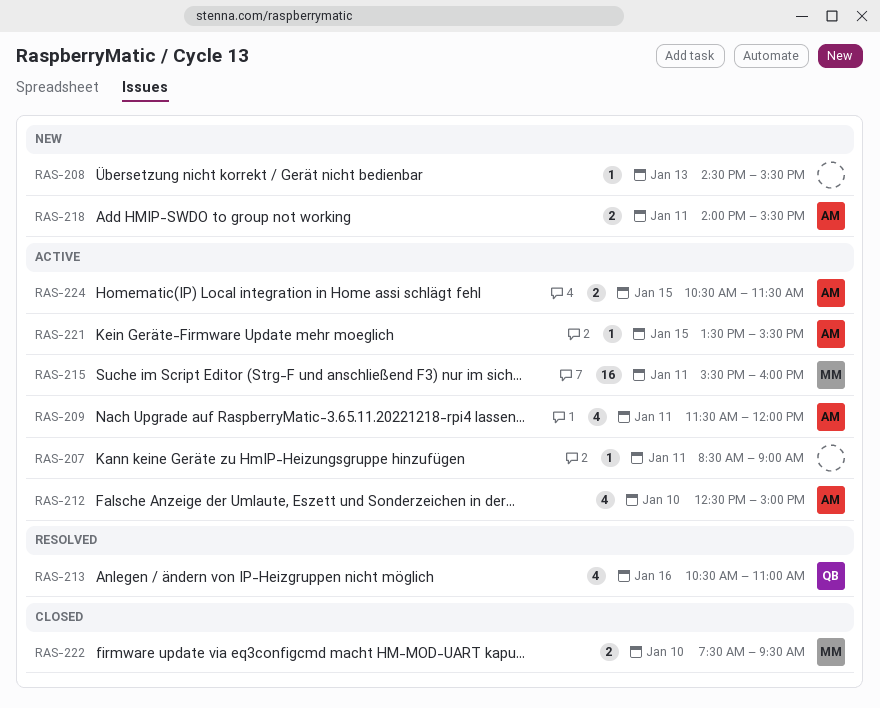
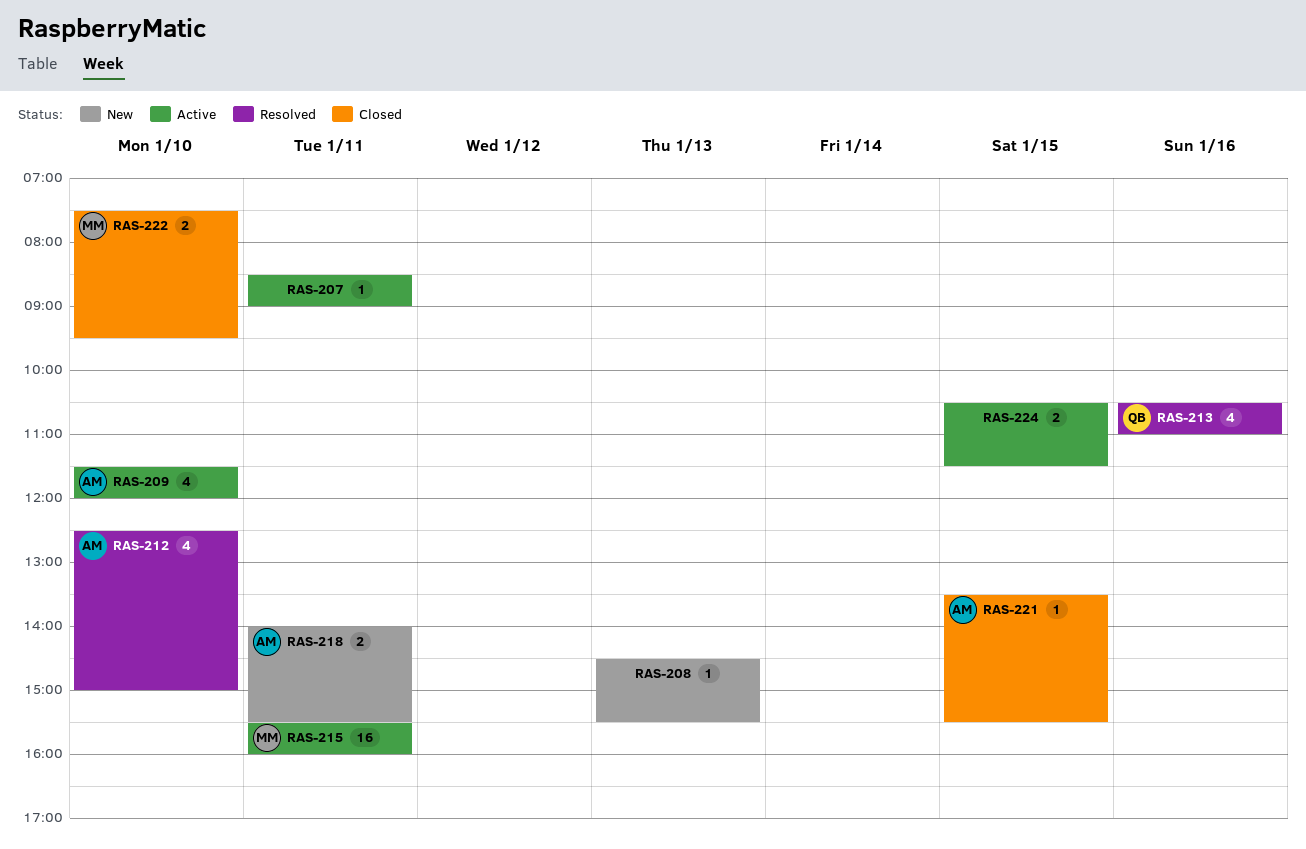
RAS-209, day: Jan 11 -> Jan 10
RAS-212, status: Active -> Resolved
RAS-221, status: Active -> Closed
RAS-224, owner: AM -> none

